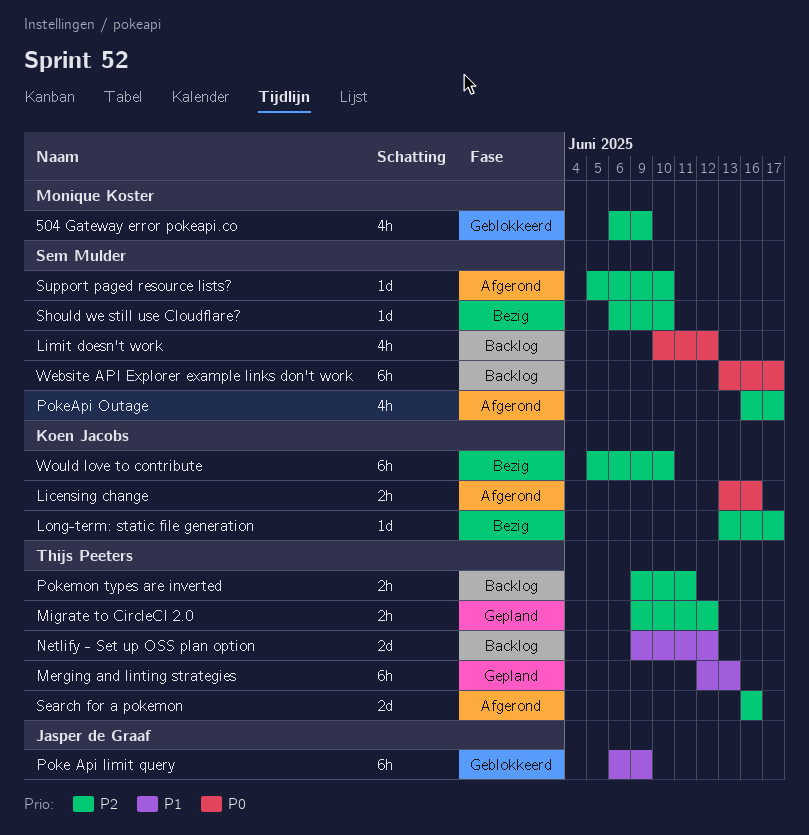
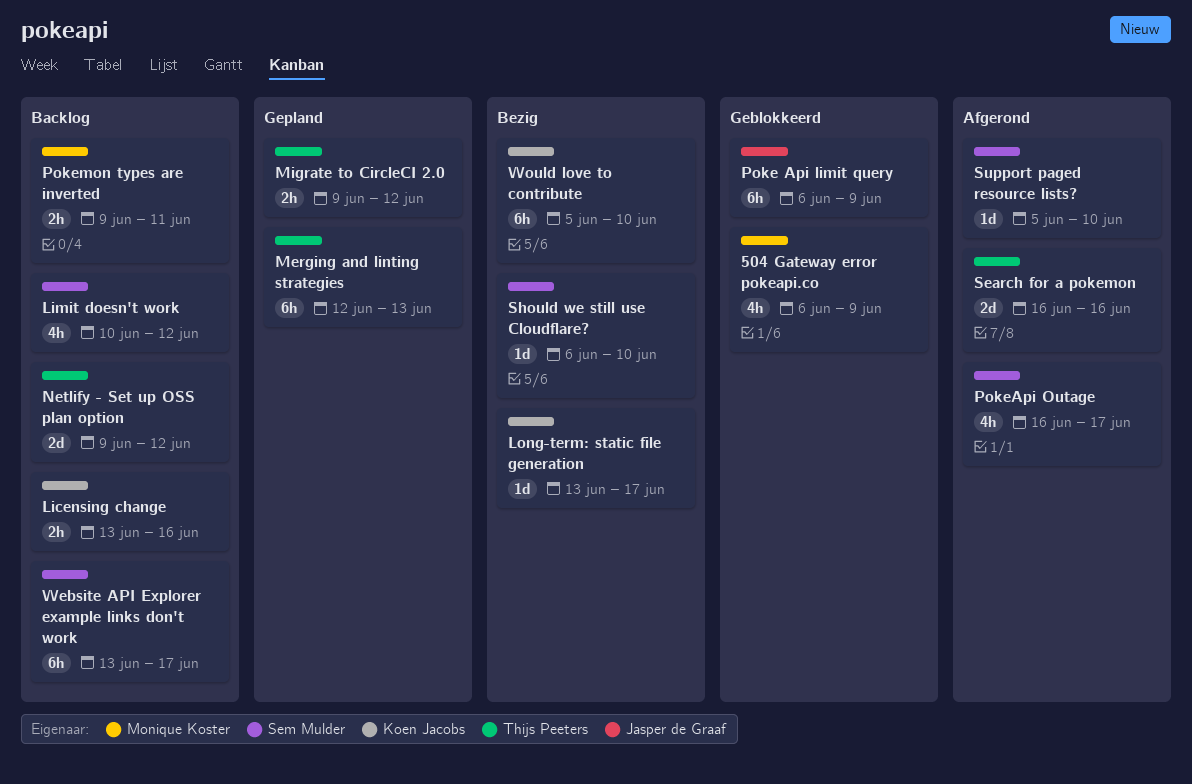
Licensing change, status: Afgerond -> Backlog
Pokemon types are inverted, owner: Thijs Peeters -> Monique Koster

